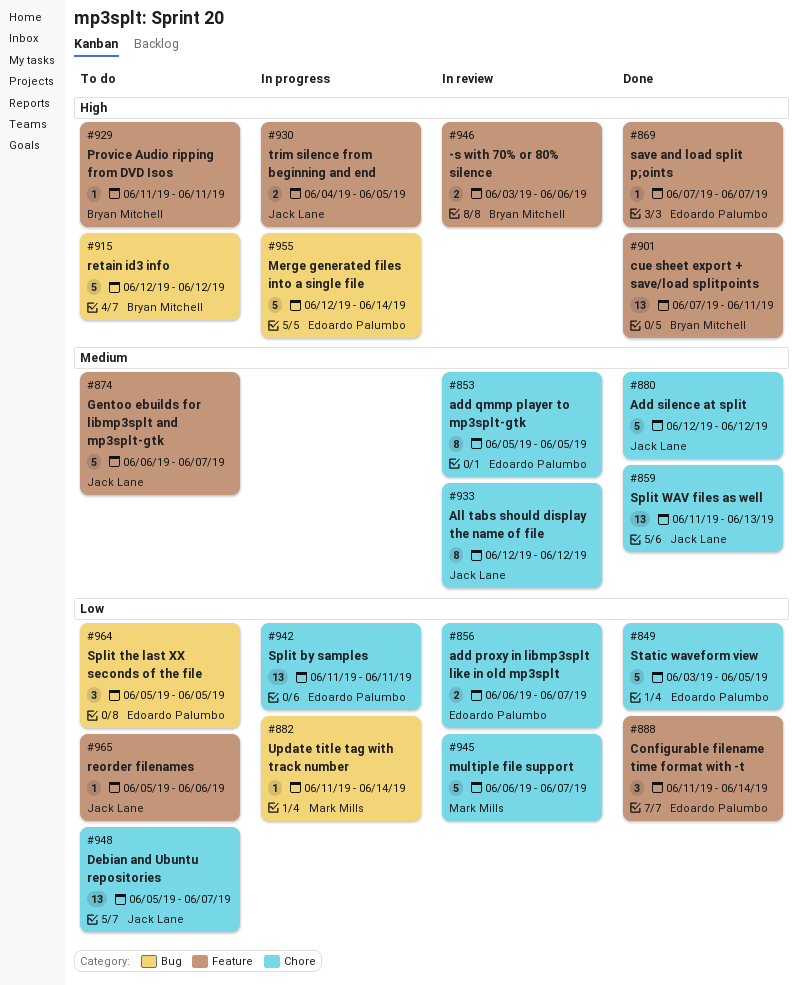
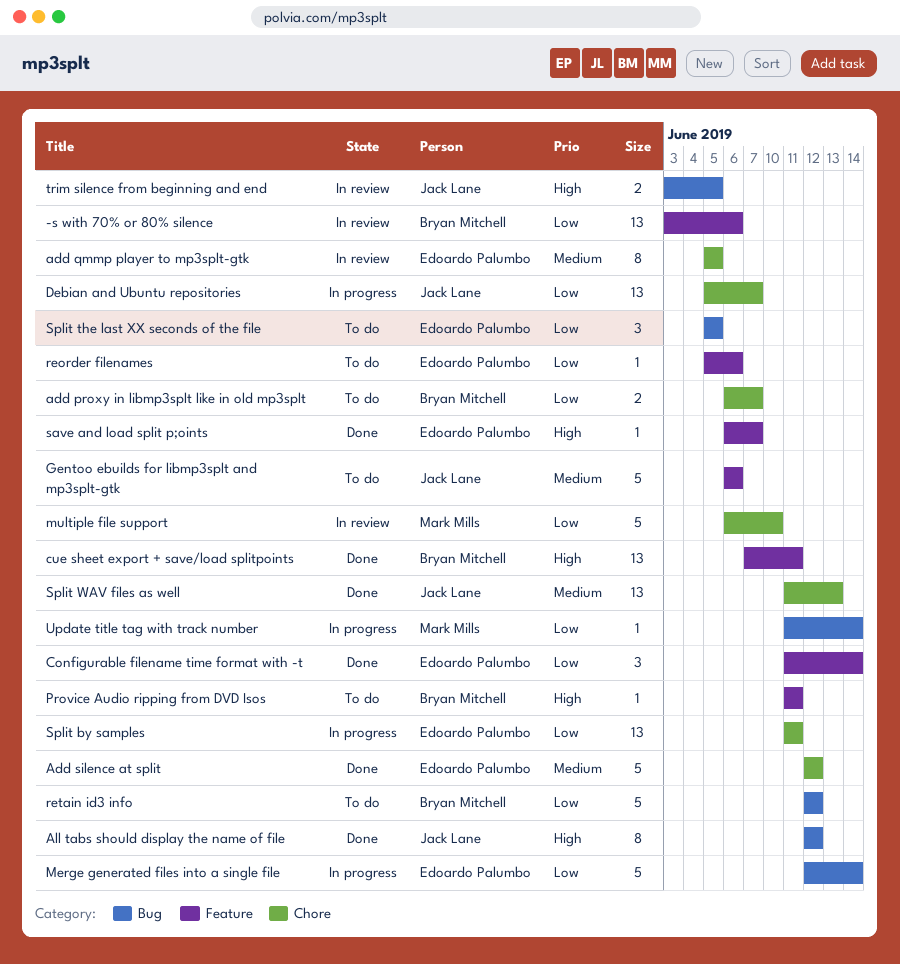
-s with 70% or 80% silence, priority: High -> Low
-s with 70% or 80% silence, estimate: 2 -> 13
add proxy in libmp3splt like in old mp3splt, status: In review -> To do
add proxy in libmp3splt like in old mp3splt, owner: Edoardo Palumbo -> Bryan Mitchell
Add silence at split, owner: Jack Lane -> Edoardo Palumbo
All tabs should display the name of file, status: In review -> Done
All tabs should display the name of file, priority: Medium -> High
All tabs should display the name of file, label: Chore -> Bug
Debian and Ubuntu repositories, status: To do -> In progress
Gentoo ebuilds for libmp3splt and mp3splt-gtk, due: Jun 7 -> Jun 6
Merge generated files into a single file, priority: High -> Low
multiple file support, due: Jun 7 -> Jun 10
reorder filenames, owner: Jack Lane -> Edoardo Palumbo
retain id3 info, priority: High -> Low
save and load split p;oints, start: Jun 7 -> Jun 6
Static waveform view: present -> none
trim silence from beginning and end, status: In progress -> In review
trim silence from beginning and end, label: Feature -> Bug
trim silence from beginning and end, start: Jun 4 -> Jun 3

